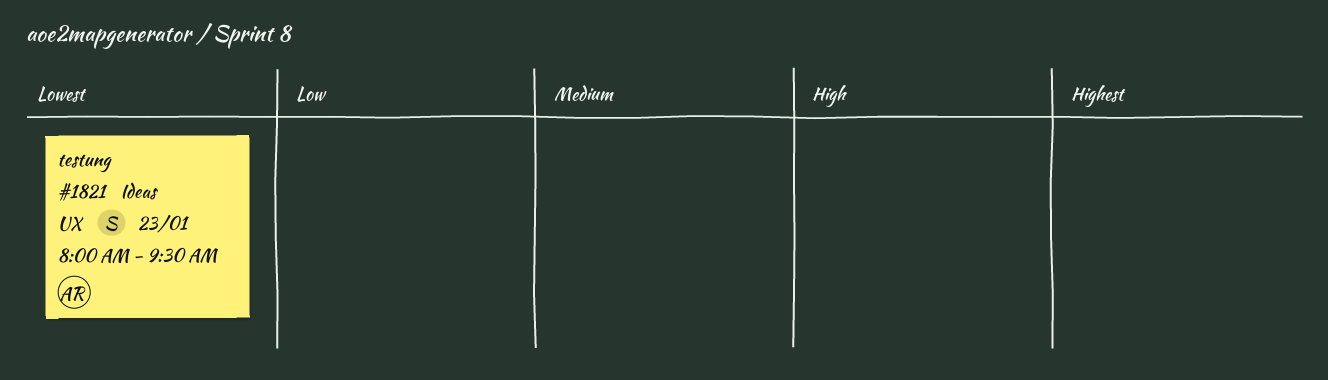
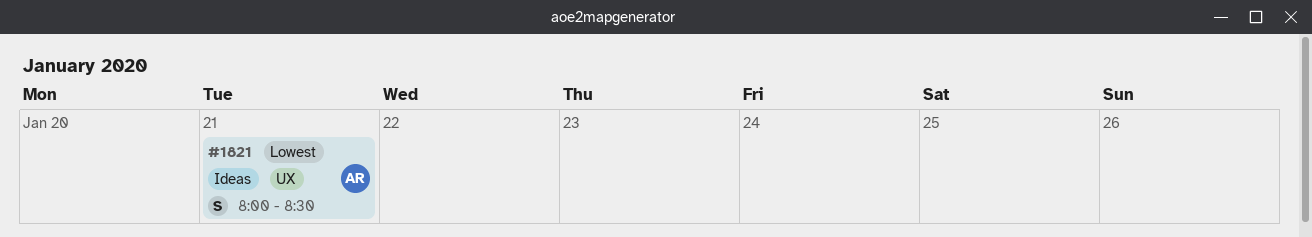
#1821, day: Jan 23 -> Jan 21
#1821, ends: 09:30 -> 08:30

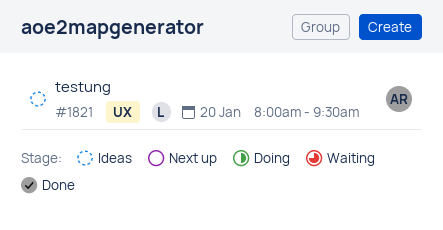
#1821, estimate: S -> L
#1821, day: Jan 21 -> Jan 20
#1821, ends: 08:30 -> 09:30

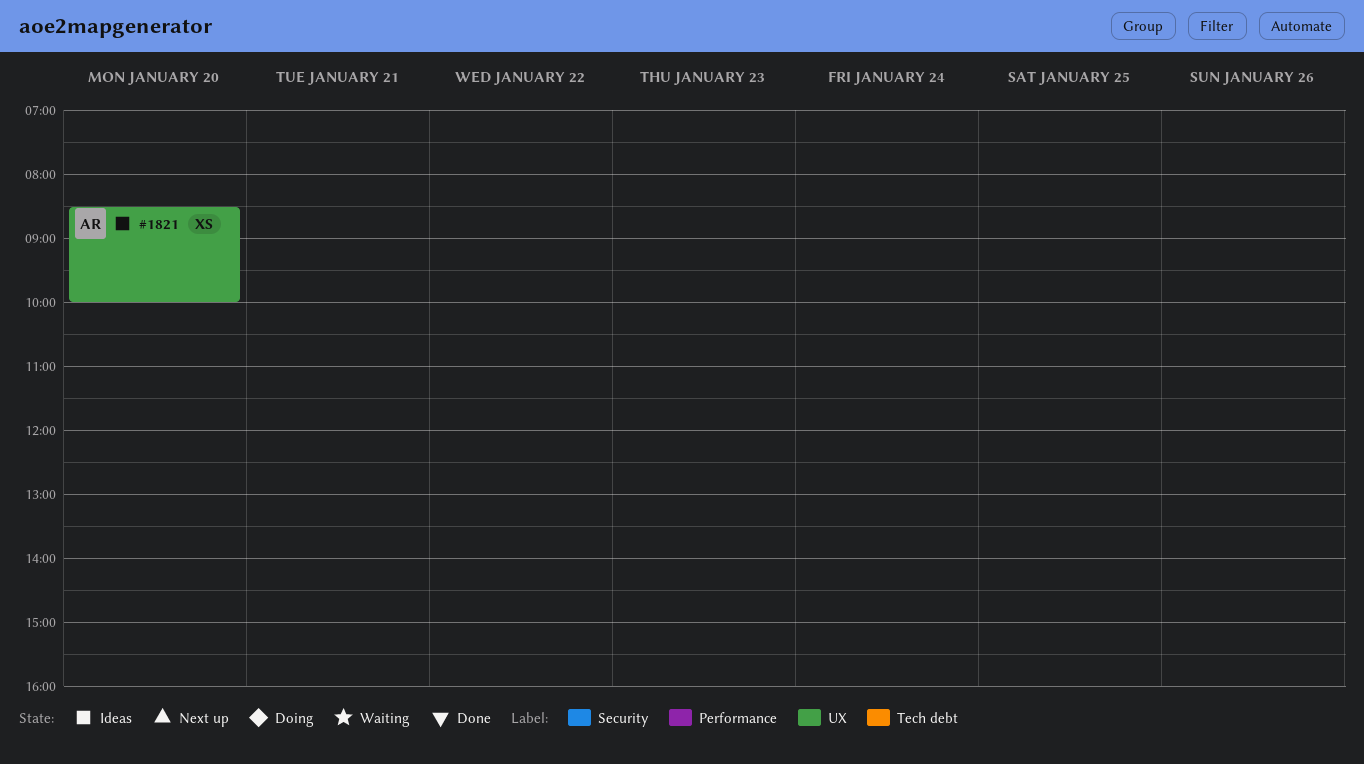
#1821, estimate: L -> XS
#1821, begins: 08:00 -> 08:30
#1821, ends: 09:30 -> 10:00

